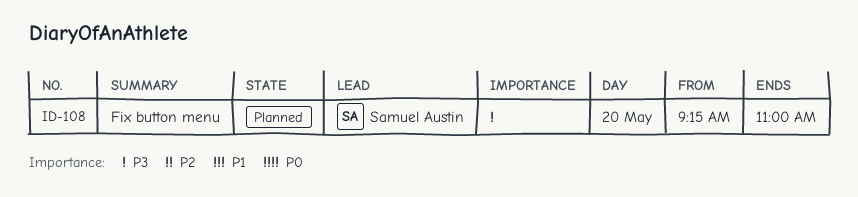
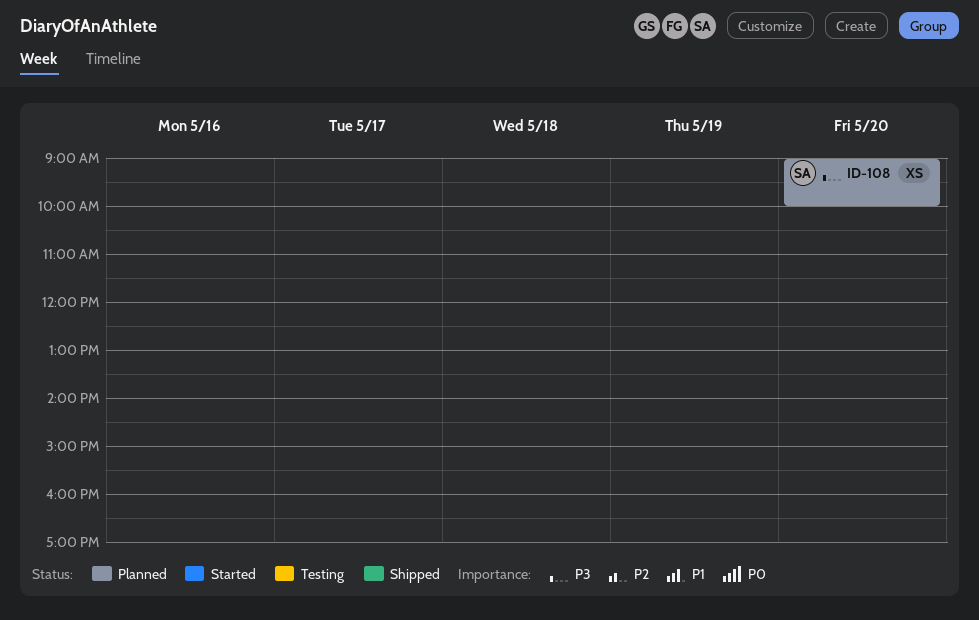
ID-108, begins: 09:15 -> 09:00
ID-108, ends: 11:00 -> 10:00

